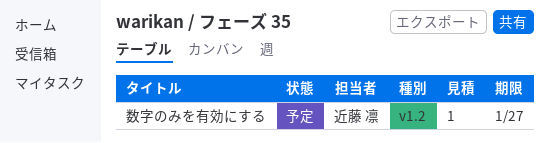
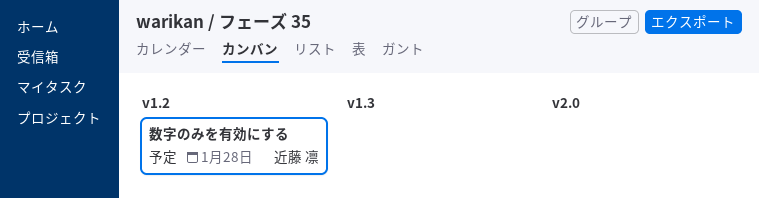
数字のみを有効にする, due: Jan 27 -> Jan 28

